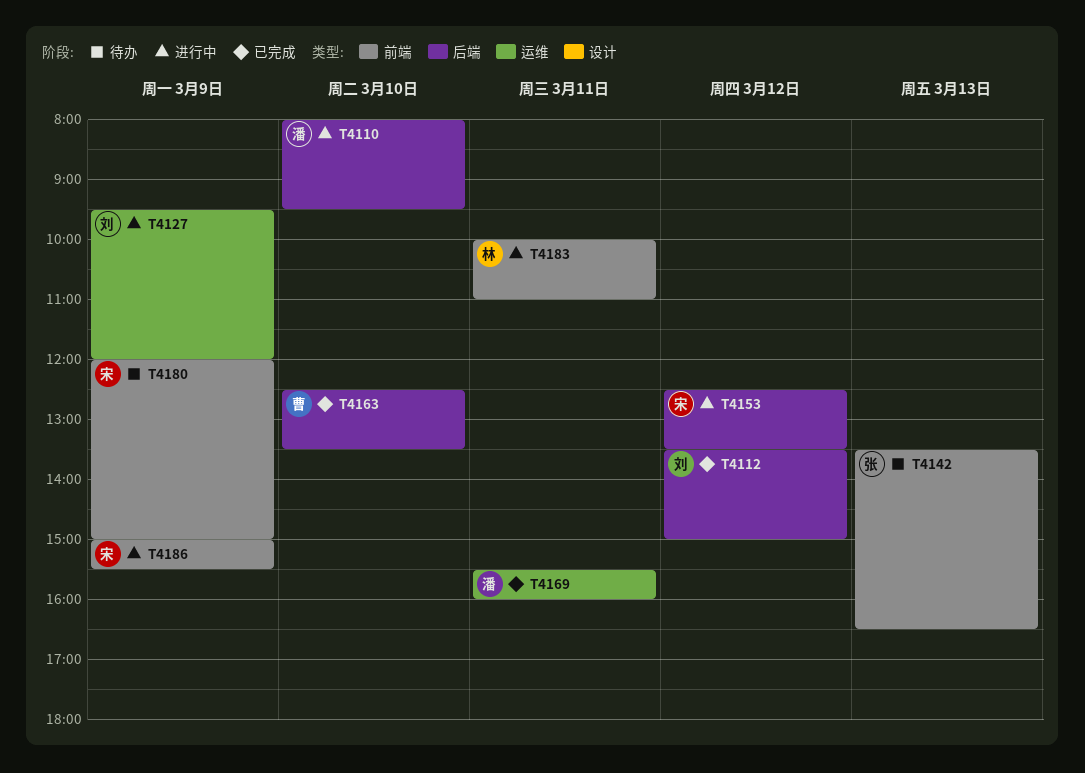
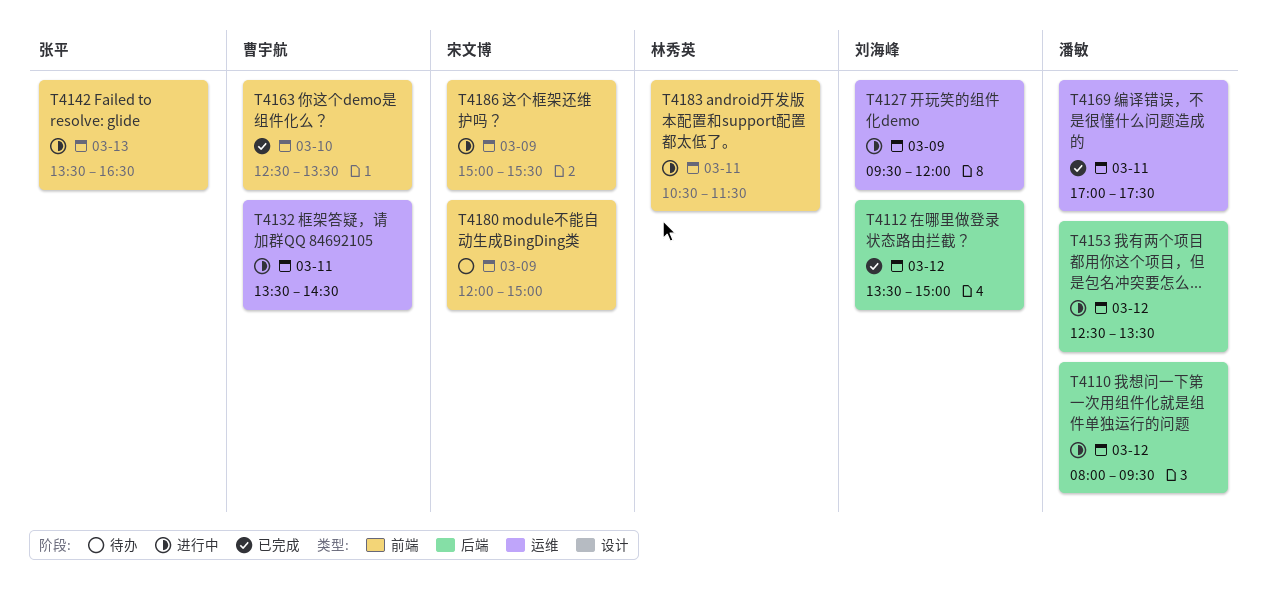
T4110, day: Mar 10 -> Mar 12
T4132: none -> present
T4142, status: 待办 -> 进行中
T4153, owner: 宋文博 -> 潘敏
T4163, label: 后端 -> 前端
T4169, begins: 15:30 -> 17:00
T4169, ends: 16:00 -> 17:30
T4183, begins: 10:00 -> 10:30
T4183, ends: 11:00 -> 11:30

